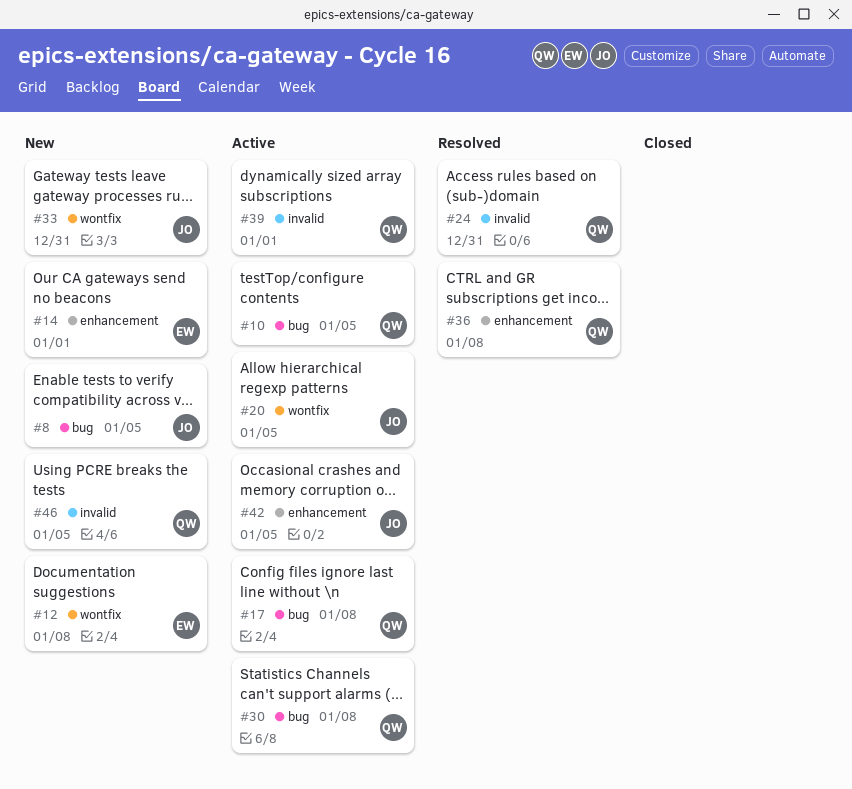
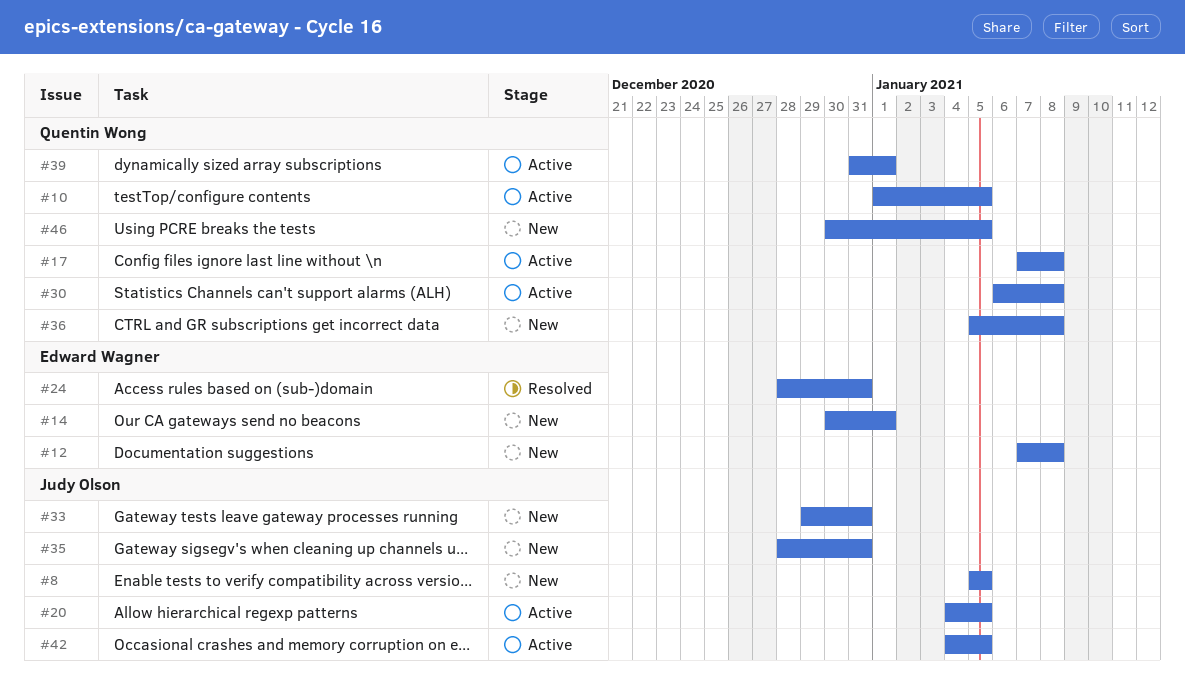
#24, owner: Quentin Wong -> Edward Wagner
#35: none -> present
#36, status: Resolved -> New

